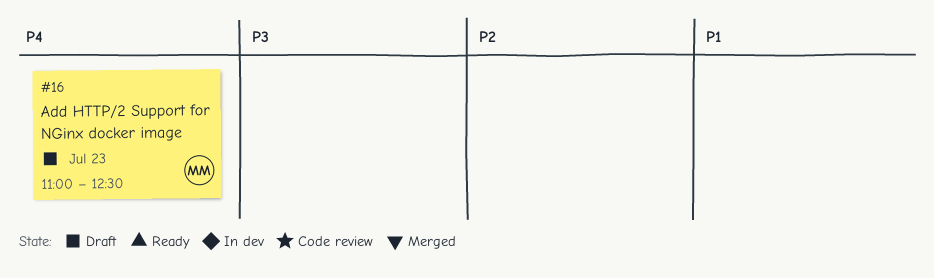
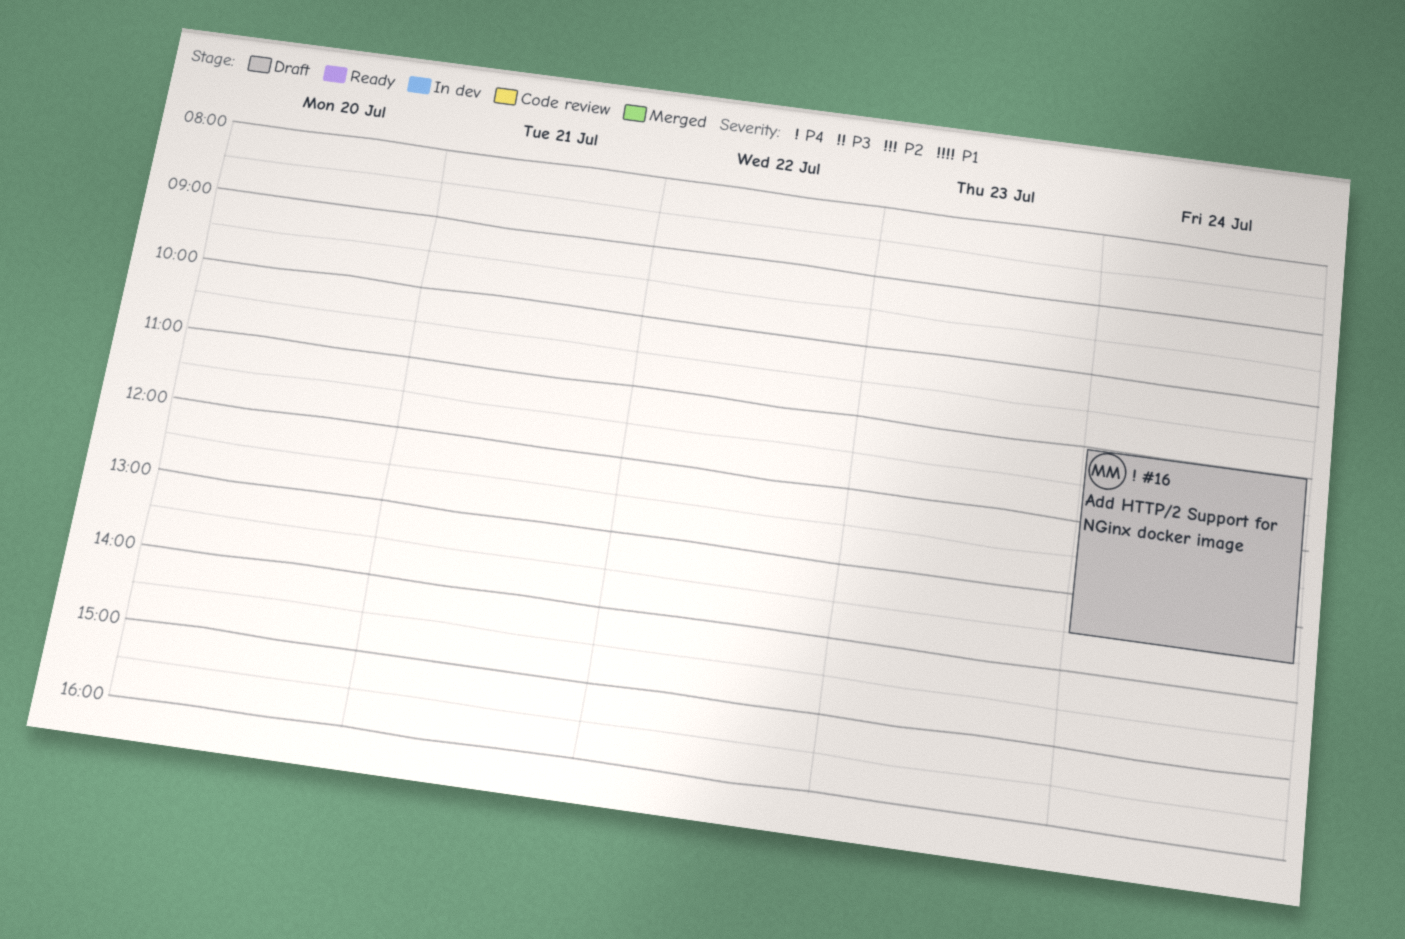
#16, day: Jul 23 -> Jul 24
#16, ends: 12:30 -> 13:30

